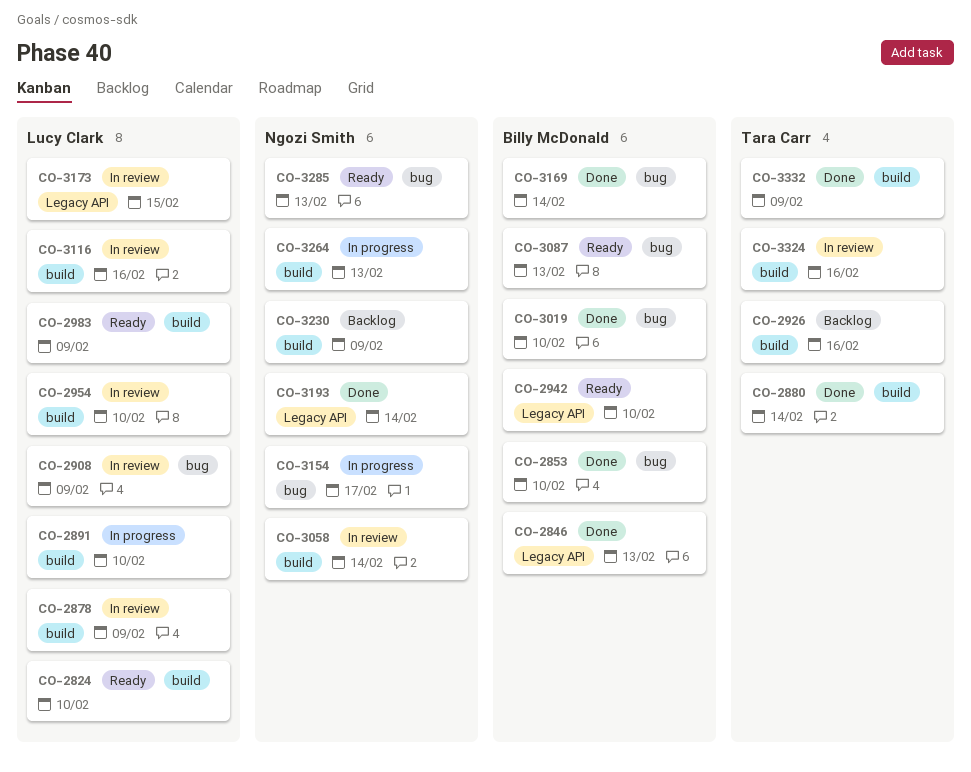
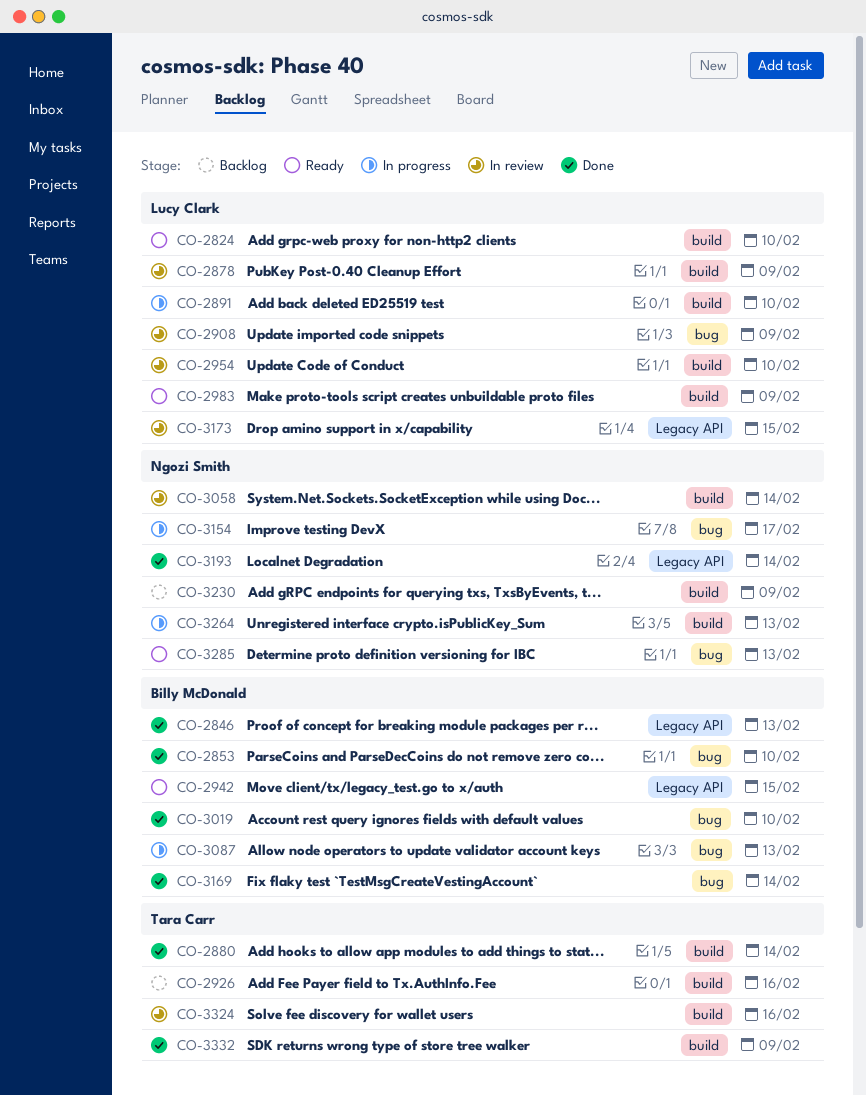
CO-2942, due: Feb 10 -> Feb 15
CO-3087, status: Ready -> In progress
CO-3116: present -> none

